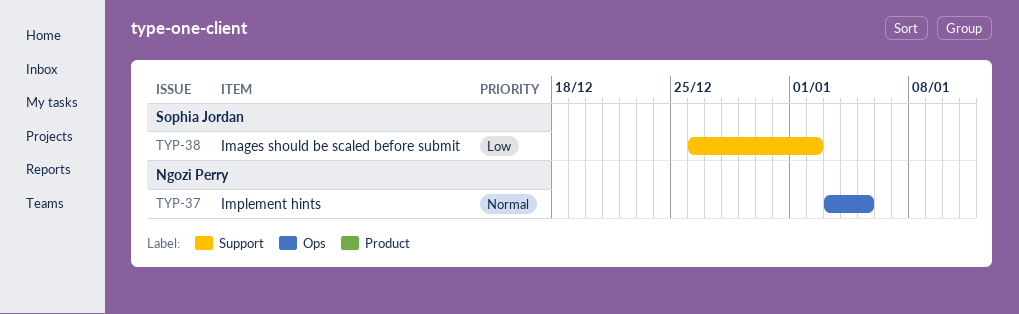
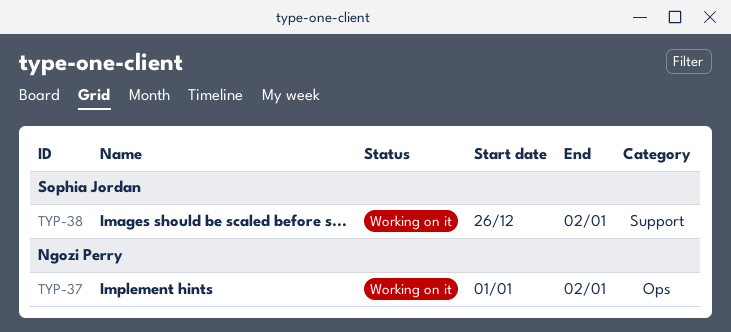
TYP-37, start: Jan 3 -> Jan 1
TYP-37, due: Jan 5 -> Jan 2

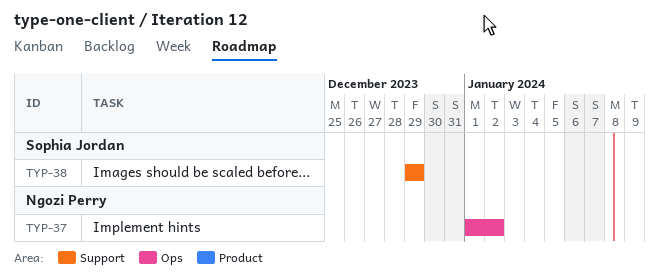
TYP-38, start: Dec 26 -> Dec 29
TYP-38, due: Jan 2 -> Dec 29

